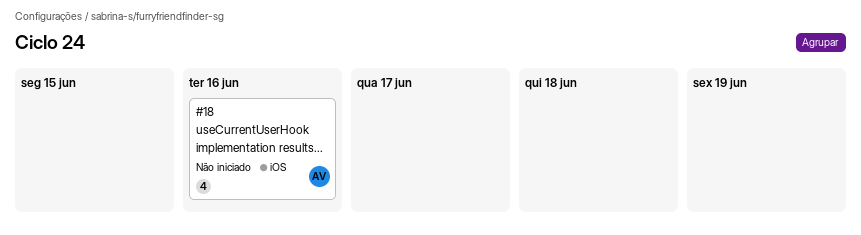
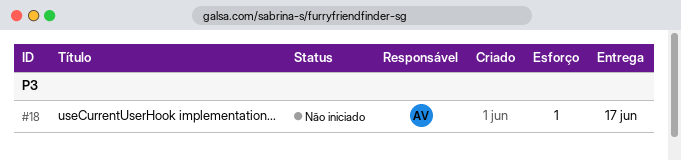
#18, estimate: 4 -> 1
#18, due: Jun 16 -> Jun 17

